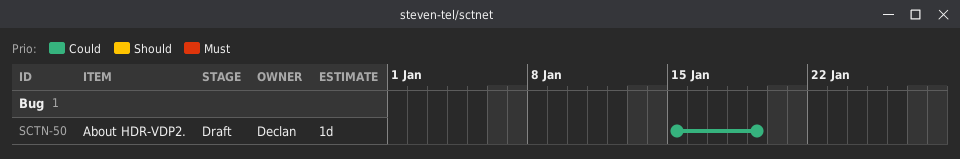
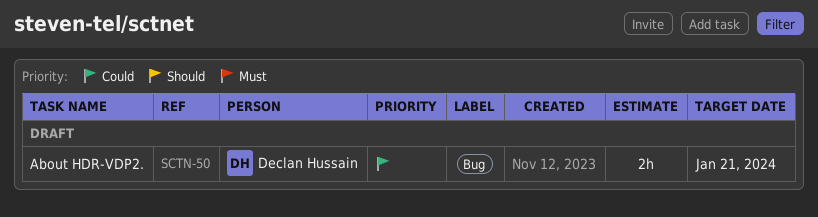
SCTN-50, estimate: 1d -> 2h
SCTN-50, due: Jan 19 -> Jan 21

